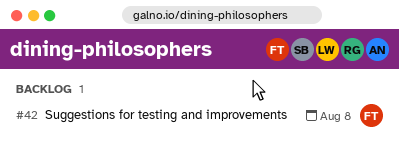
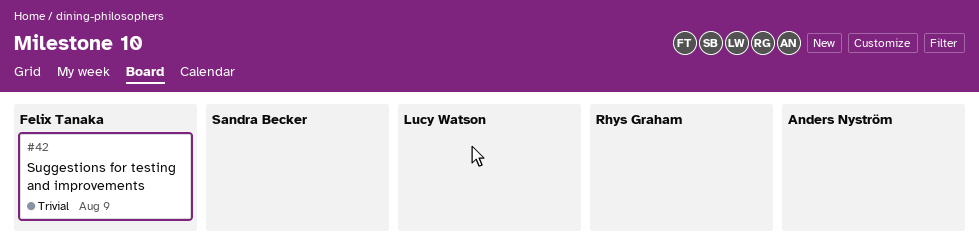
#42, due: Aug 8 -> Aug 9

